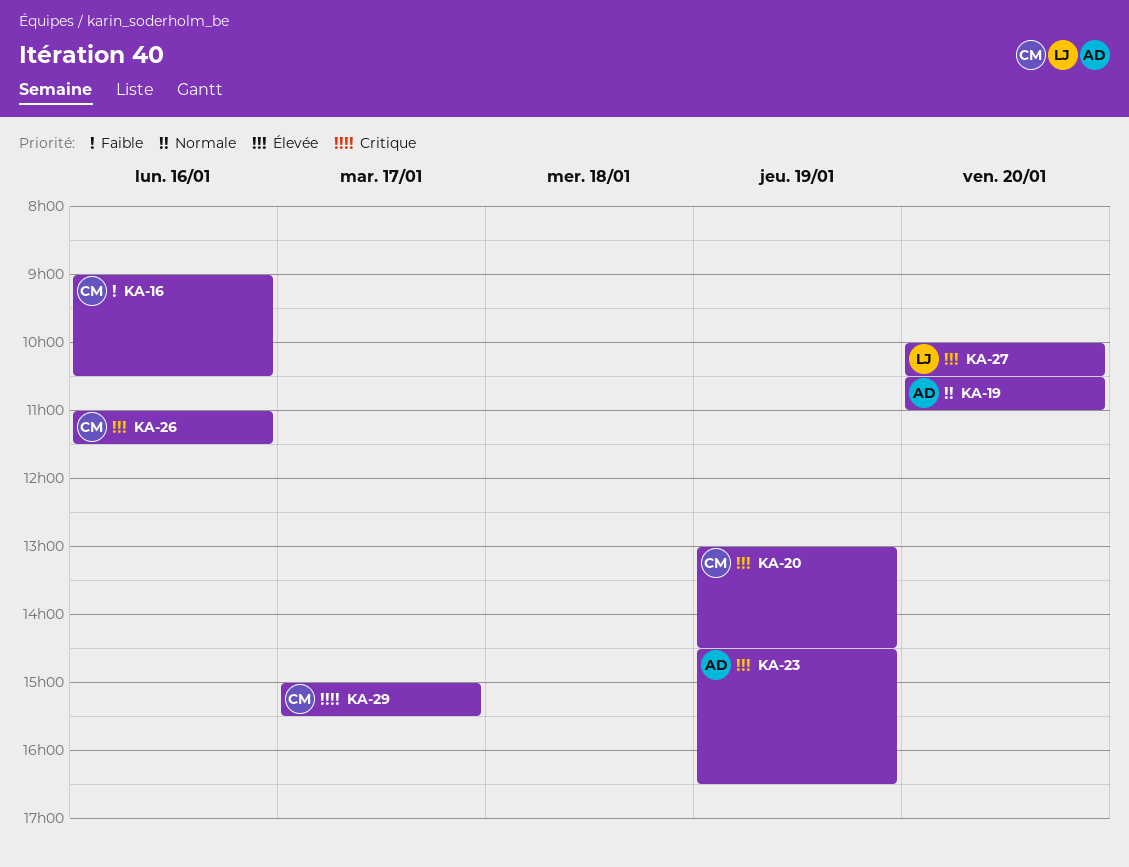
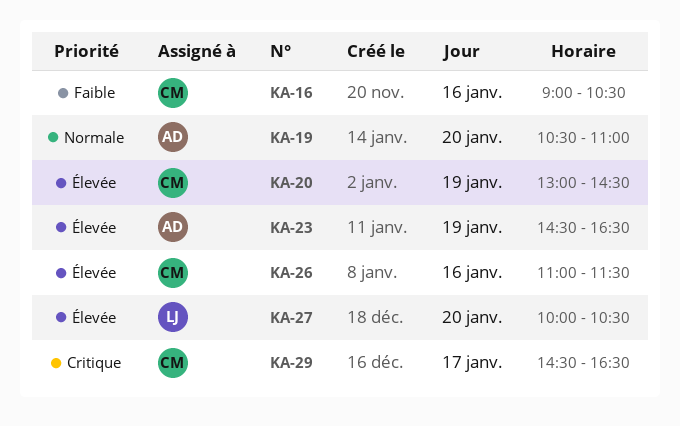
KA-29, begins: 15:00 -> 14:30
KA-29, ends: 15:30 -> 16:30

